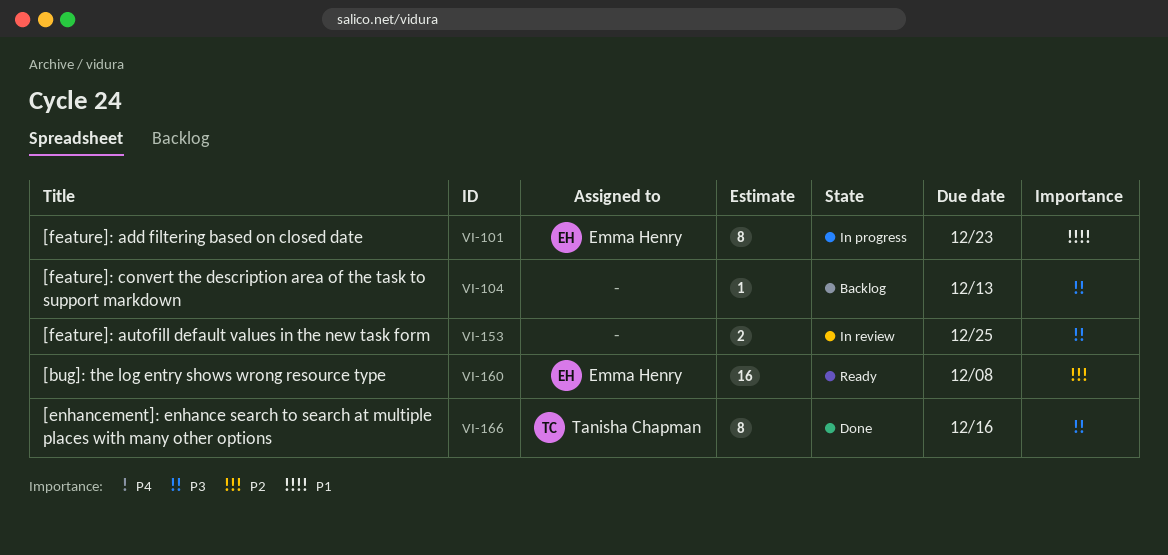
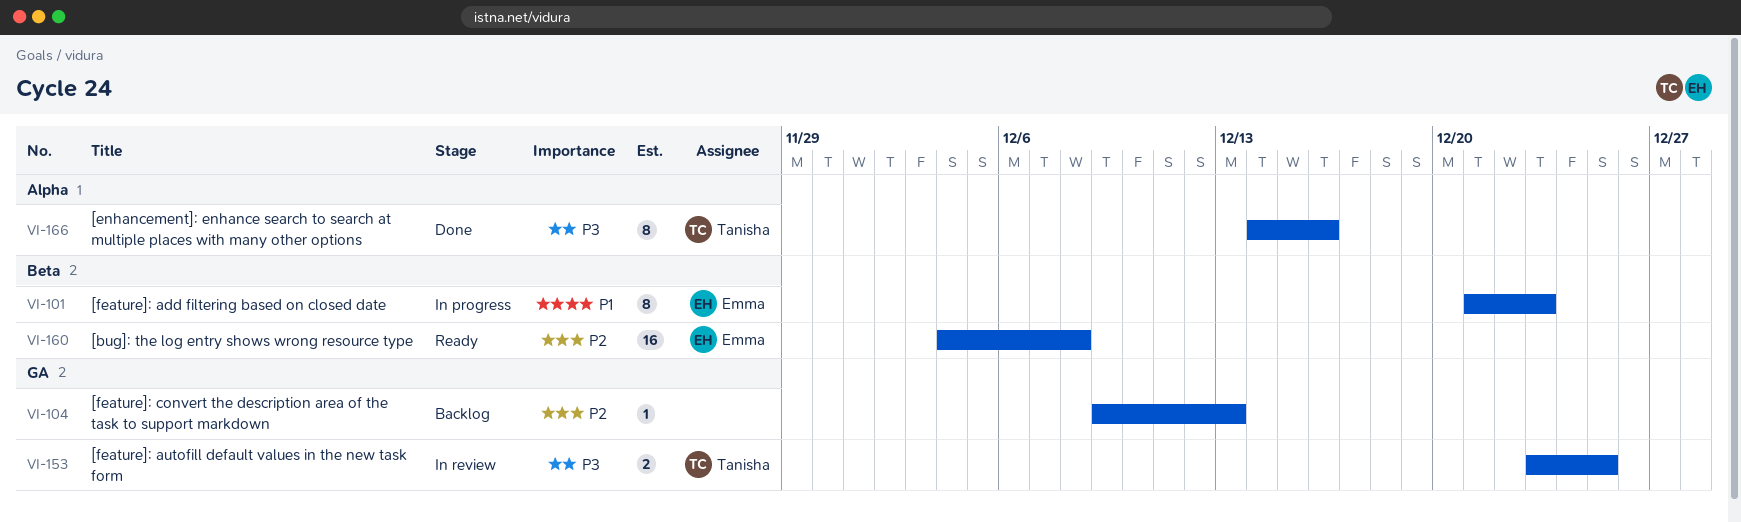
VI-104, priority: P3 -> P2
VI-153, owner: none -> Tanisha Chapman

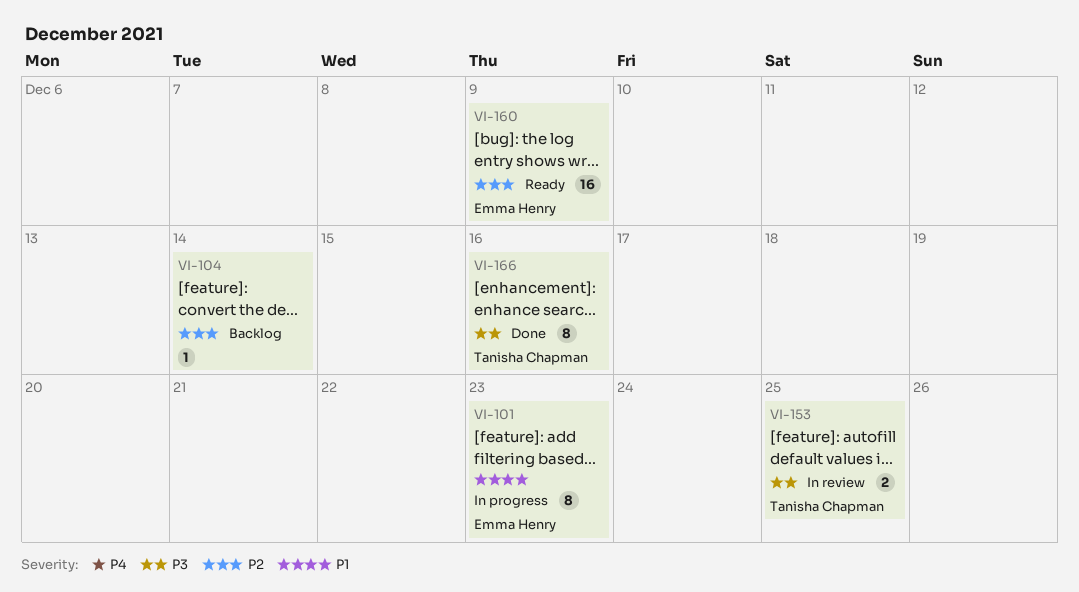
VI-104, due: Dec 13 -> Dec 14
VI-160, due: Dec 8 -> Dec 9

